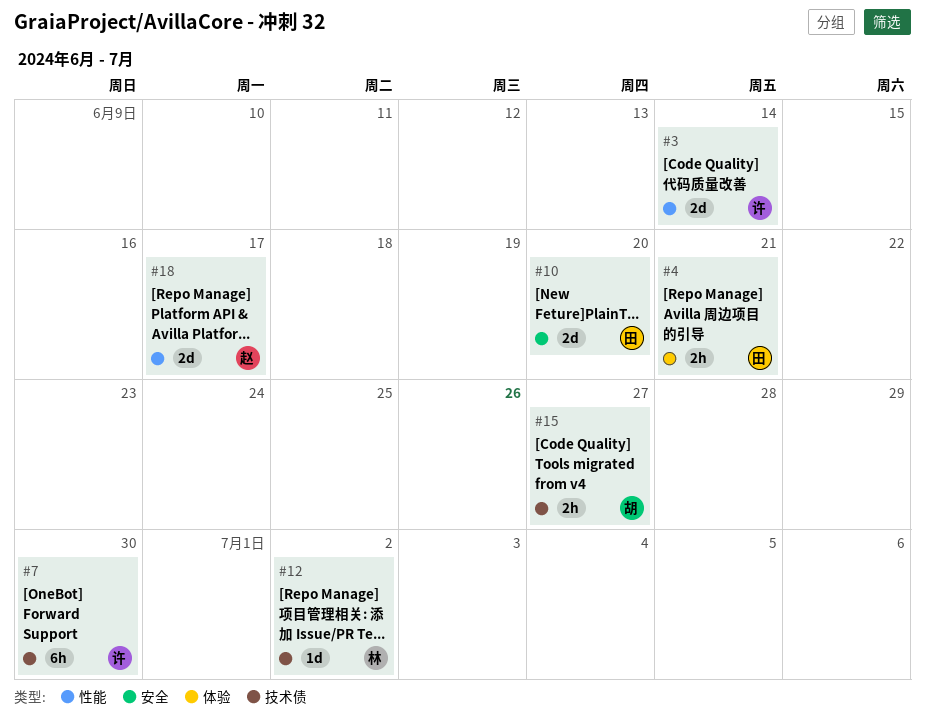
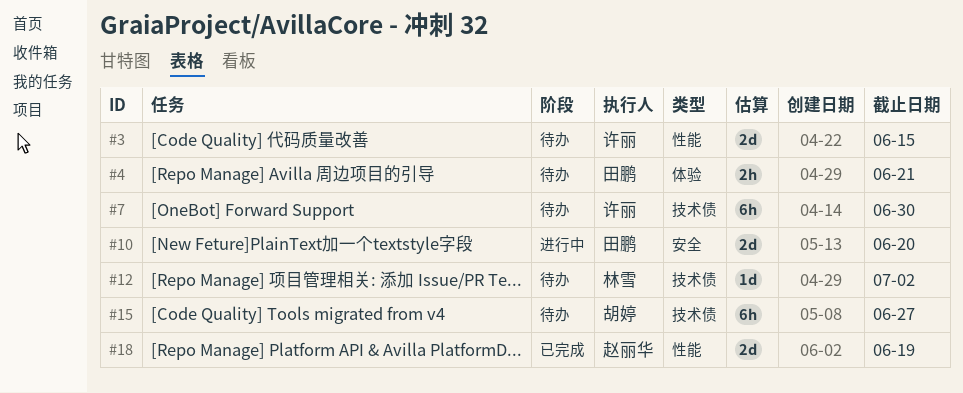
#3, due: Jun 14 -> Jun 15
#15, estimate: 2h -> 6h
#18, due: Jun 17 -> Jun 19

